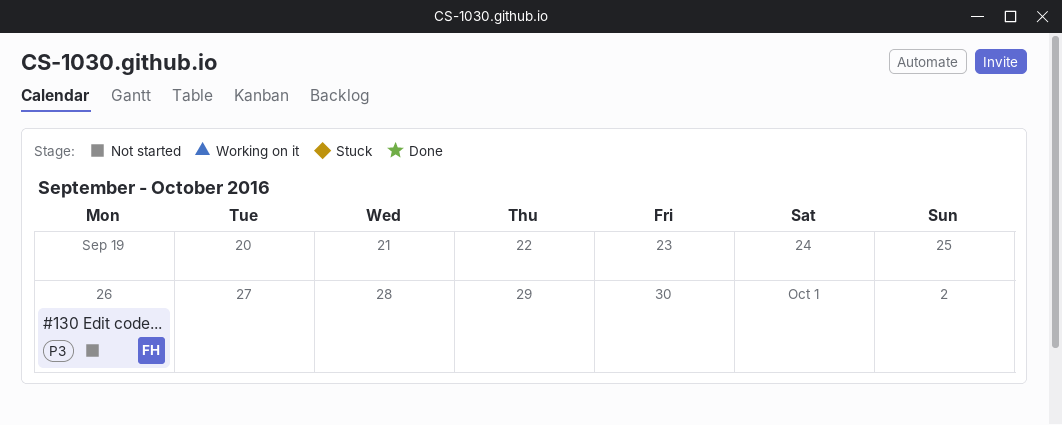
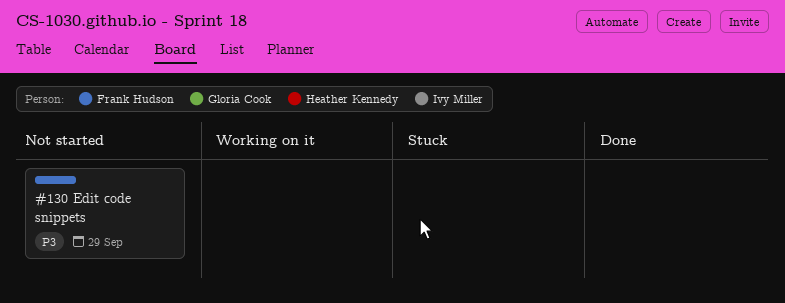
#130, due: Sep 26 -> Sep 29

